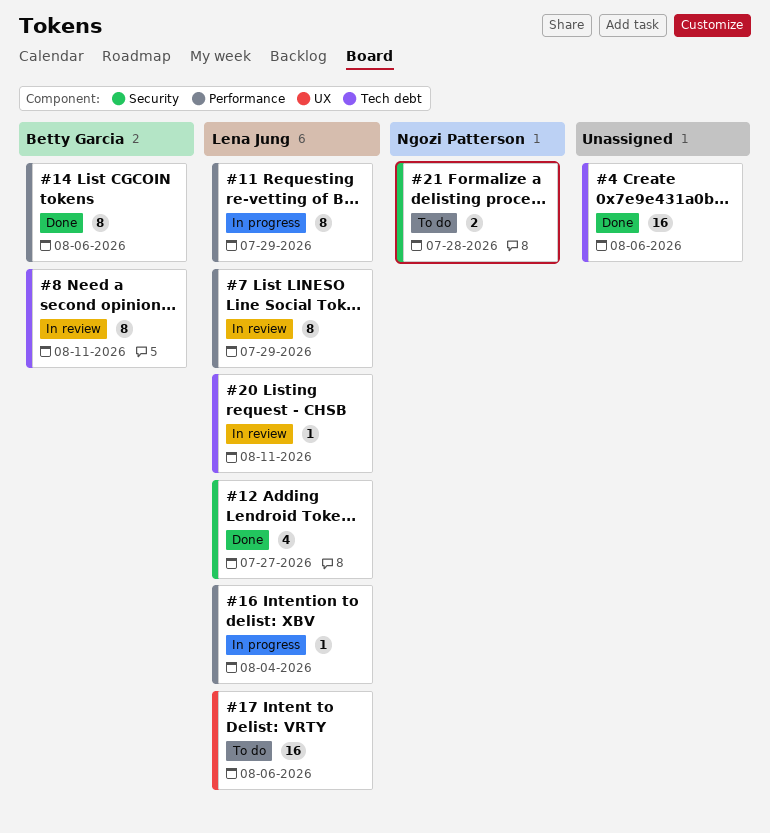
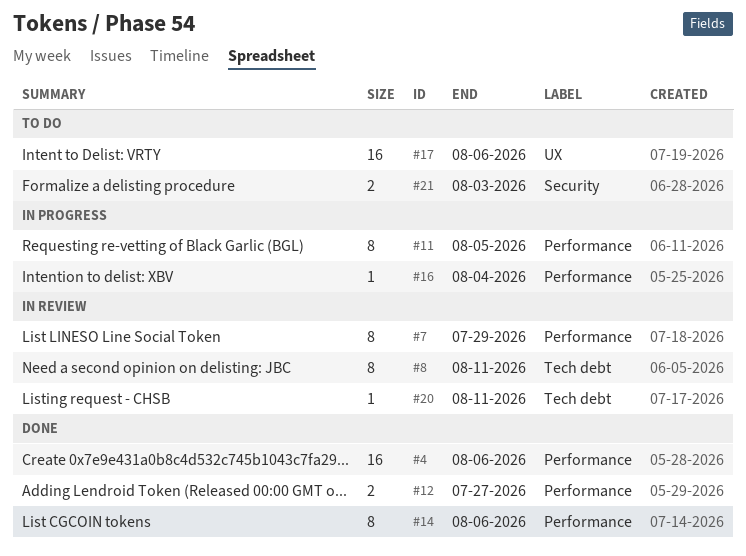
#4, label: Tech debt -> Performance
#11, due: Jul 29 -> Aug 5
#12, label: Security -> Performance
#12, estimate: 4 -> 2
#21, due: Jul 28 -> Aug 3

